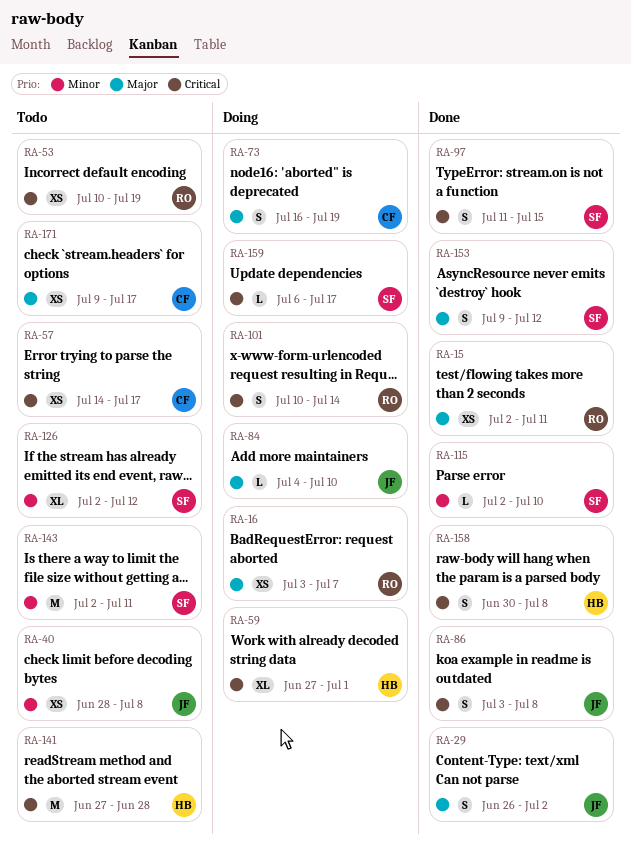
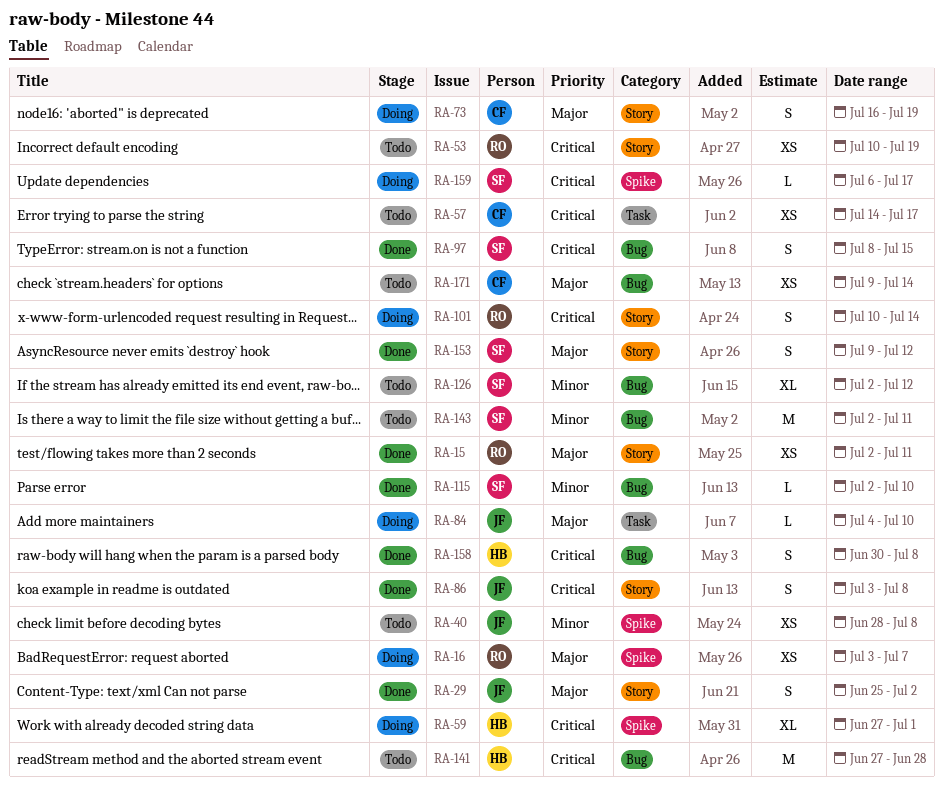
RA-29, start: Jun 26 -> Jun 25
RA-97, start: Jul 11 -> Jul 8
RA-171, due: Jul 17 -> Jul 14

